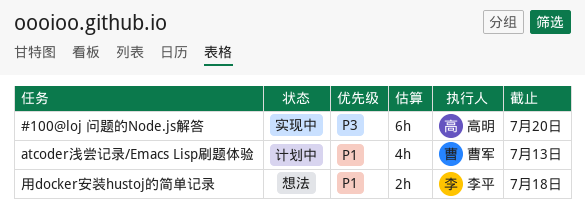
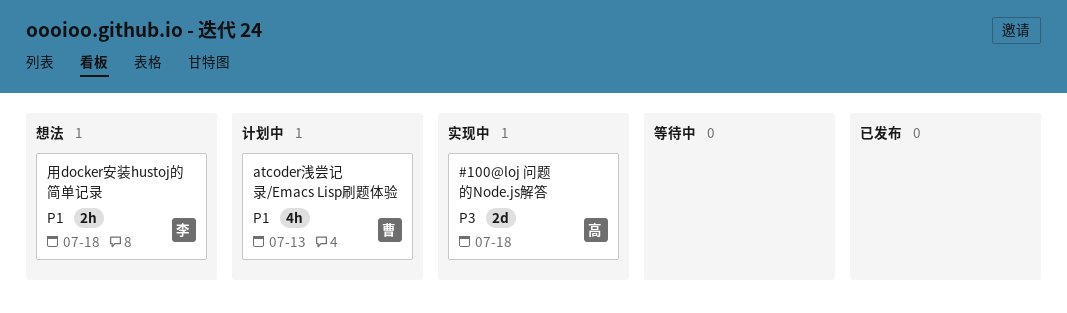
#100@loj 问题的Node.js解答, estimate: 6h -> 2d
#100@loj 问题的Node.js解答, due: Jul 20 -> Jul 18

